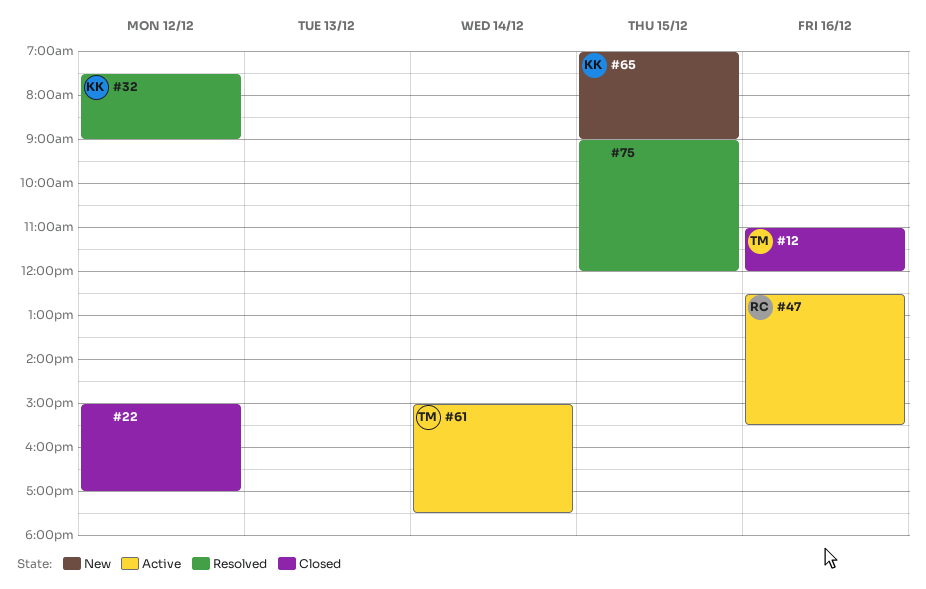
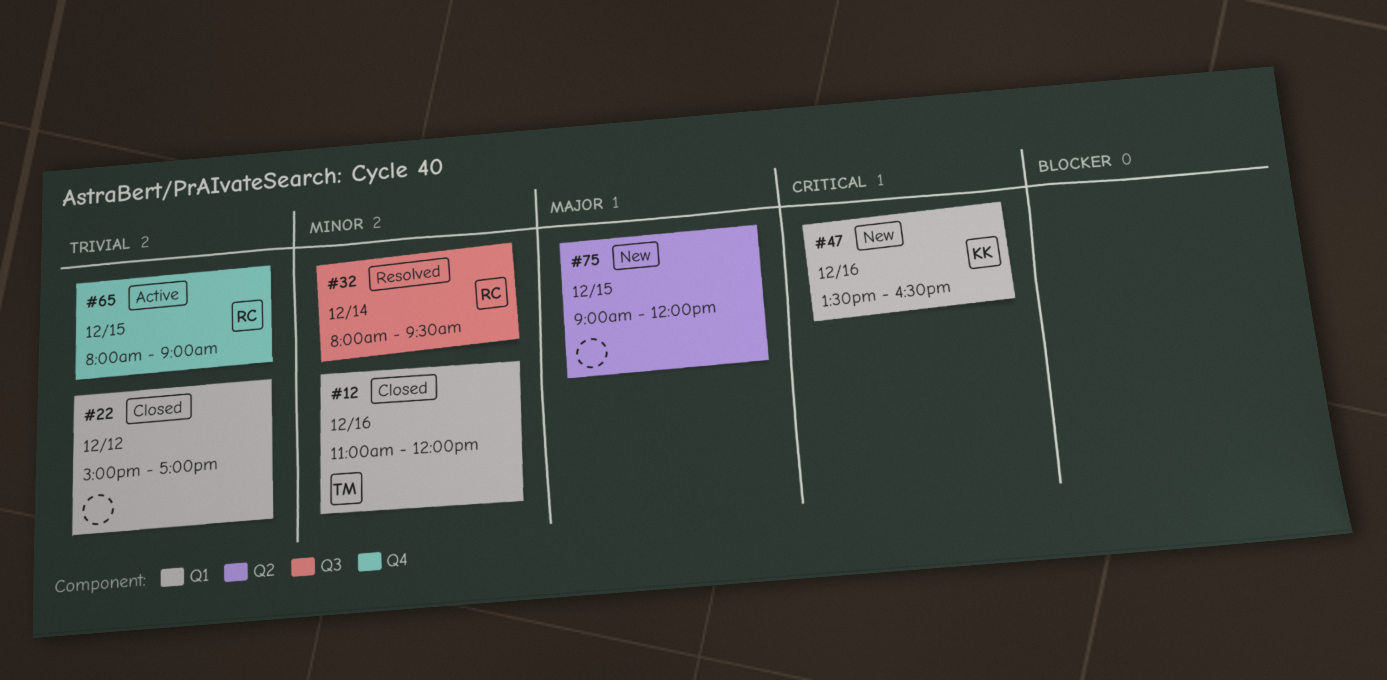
#32, owner: KK -> RC
#32, day: Dec 12 -> Dec 14
#32, begins: 07:30 -> 08:00
#32, ends: 09:00 -> 09:30
#47, status: Active -> New
#47, owner: RC -> KK
#47, begins: 12:30 -> 13:30
#47, ends: 15:30 -> 16:30
#61: present -> none
#65, status: New -> Active
#65, owner: KK -> RC
#65, begins: 07:00 -> 08:00
#75, status: Resolved -> New

